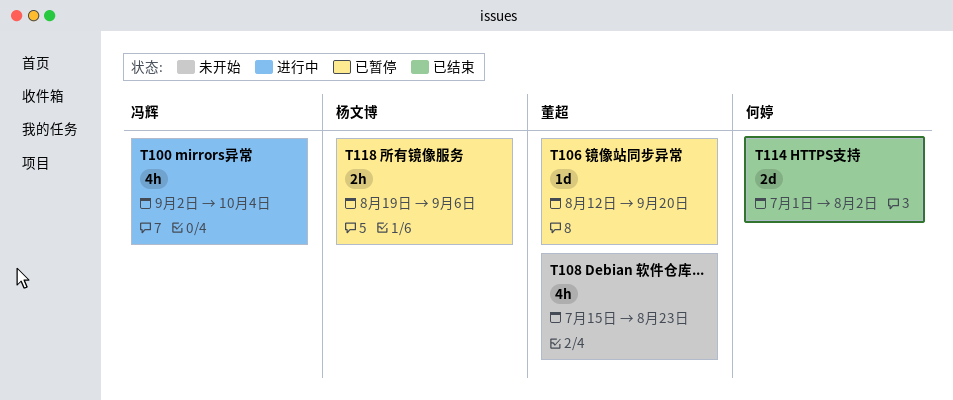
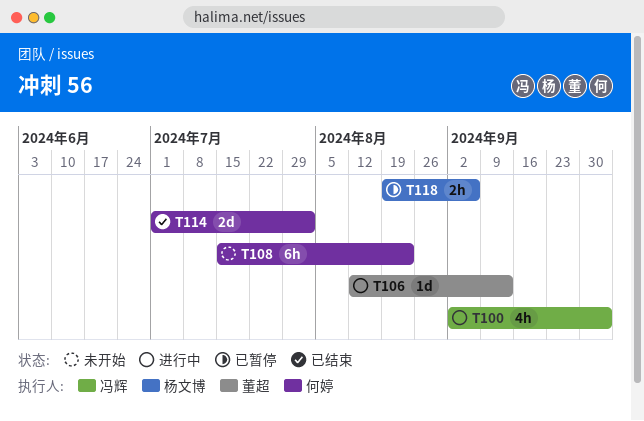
T106, status: 已暂停 -> 进行中
T106, due: Sep 20 -> Sep 13
T108, owner: 董超 -> 何婷
T108, estimate: 4h -> 6h

